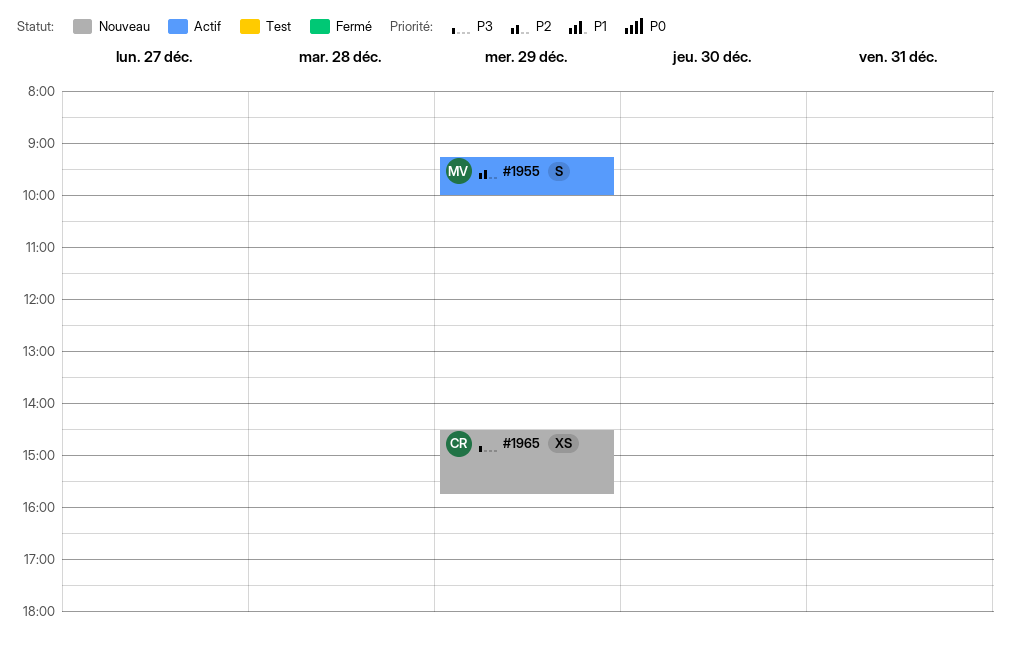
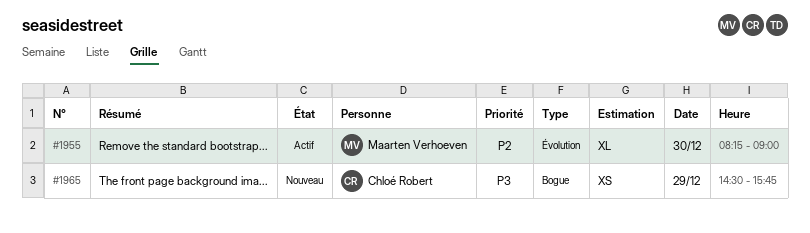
#1955, estimate: S -> XL
#1955, day: Dec 29 -> Dec 30
#1955, begins: 09:15 -> 08:15
#1955, ends: 10:00 -> 09:00

